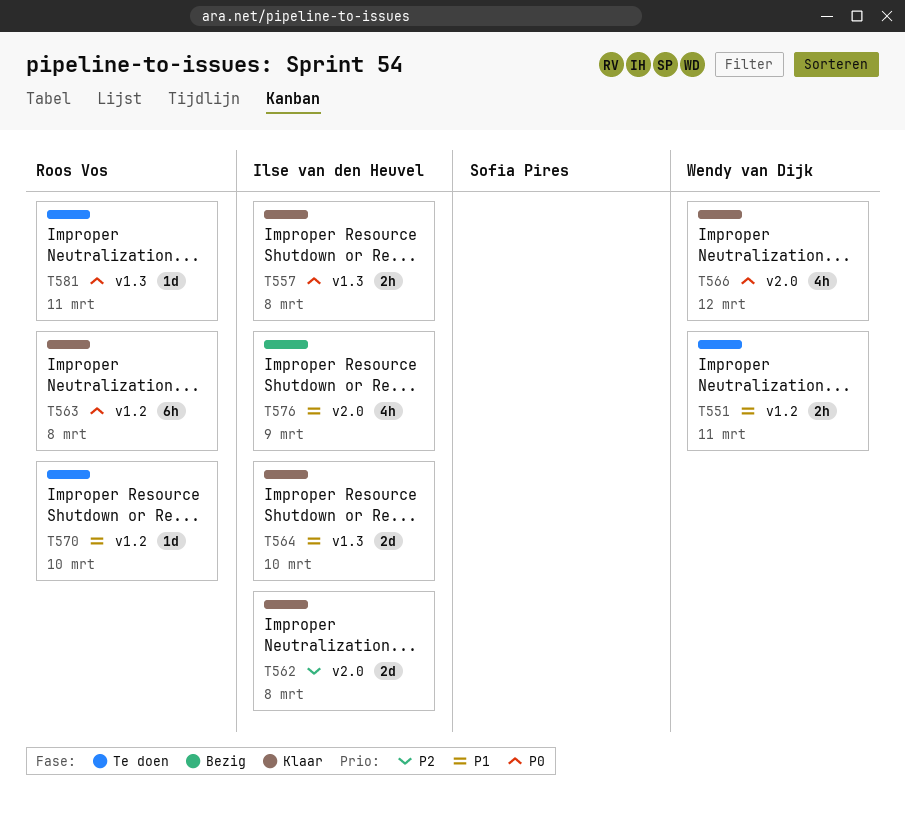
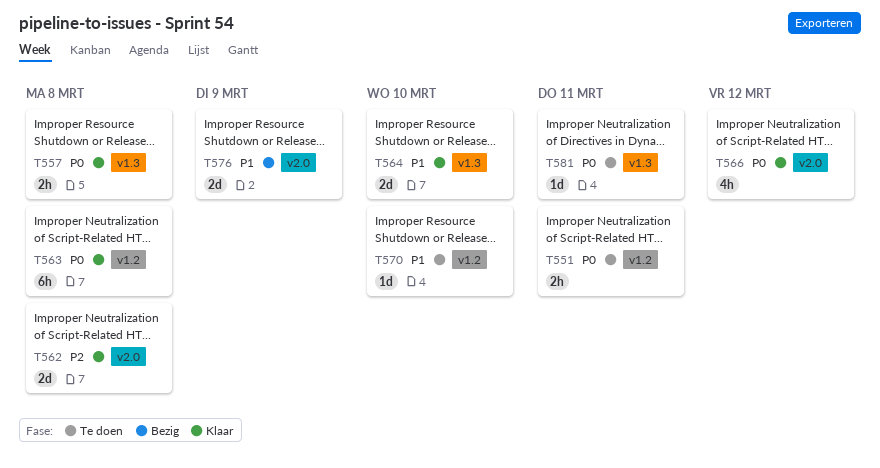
T551, priority: P1 -> P0
T576, estimate: 4h -> 2d

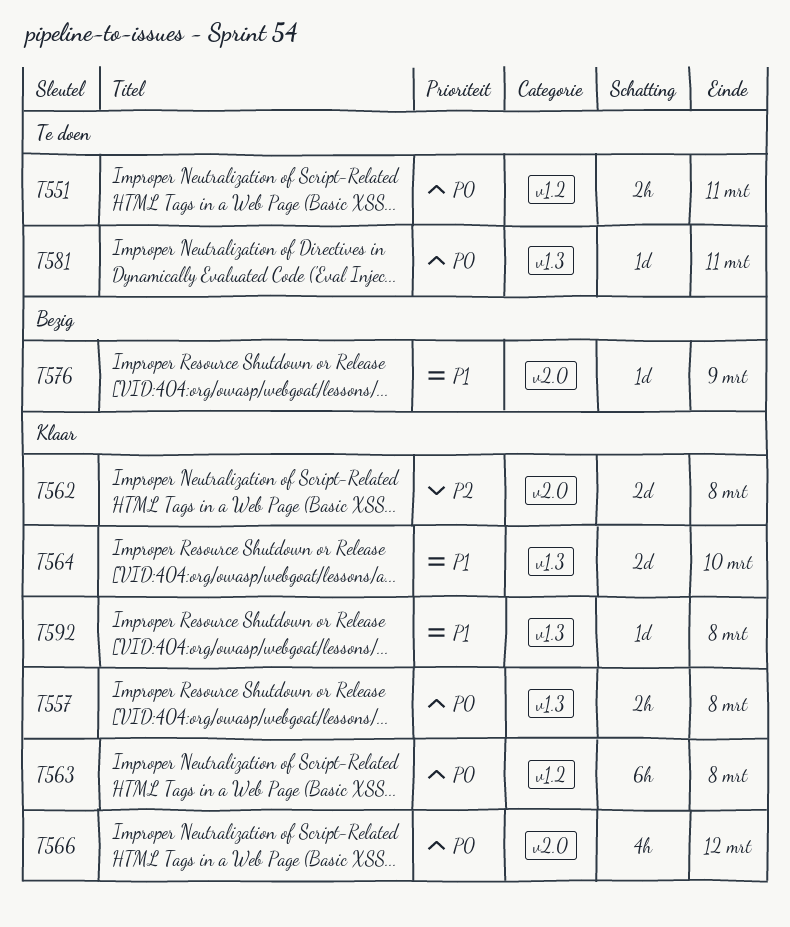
T570: present -> none
T576, estimate: 2d -> 1d
T592: none -> present

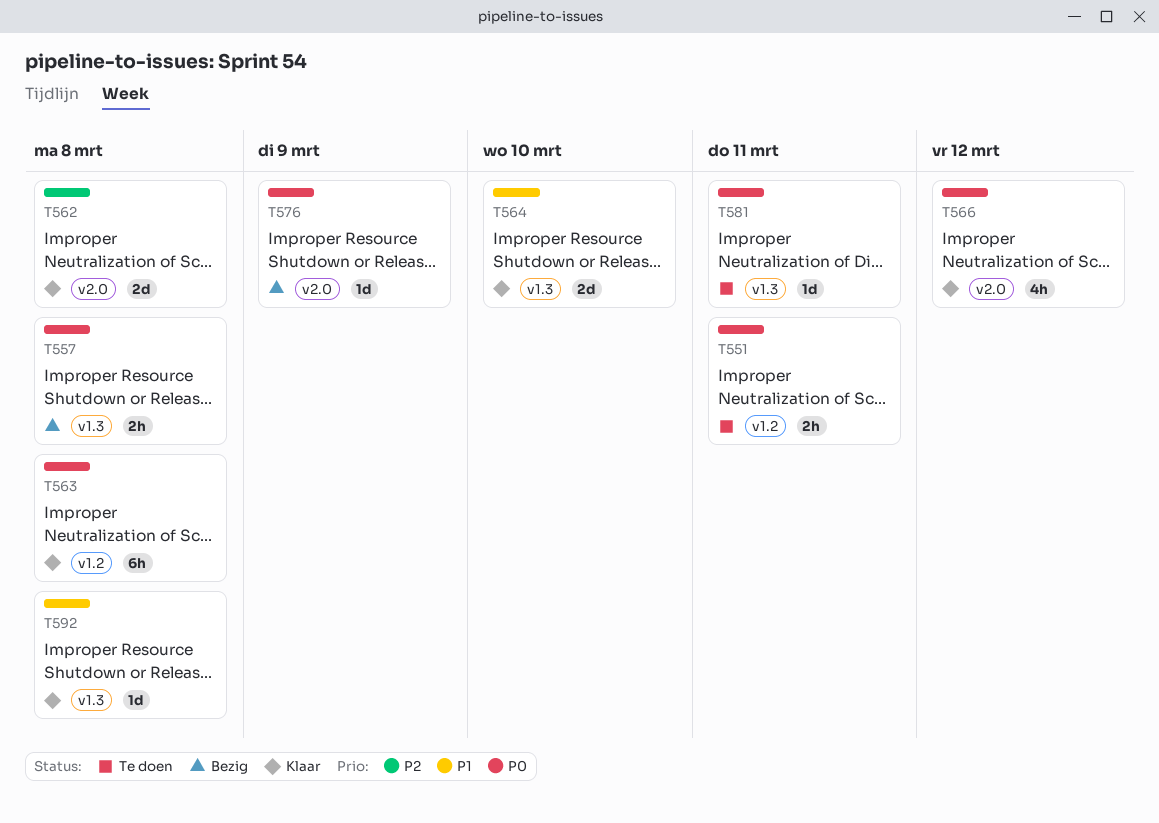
T557, status: Klaar -> Bezig
T576, priority: P1 -> P0

